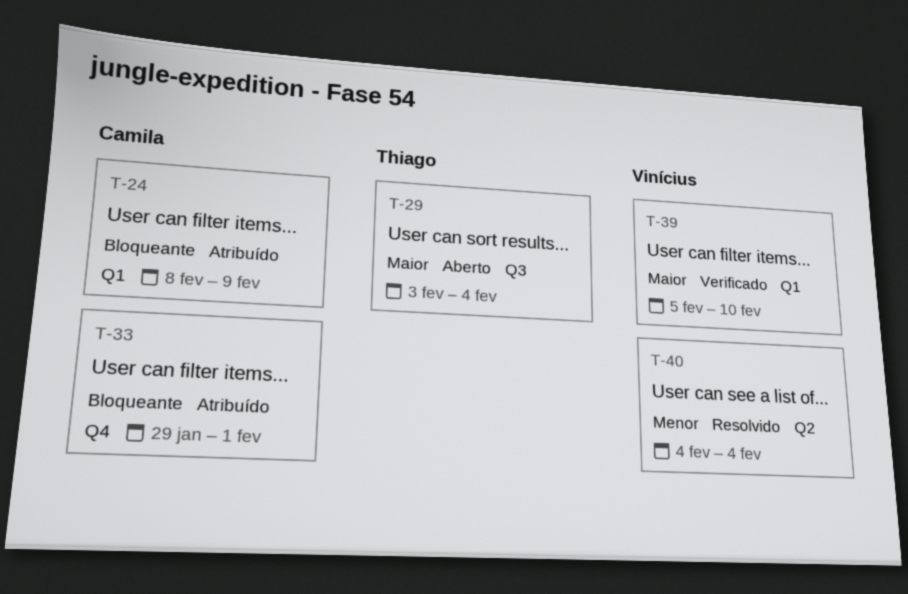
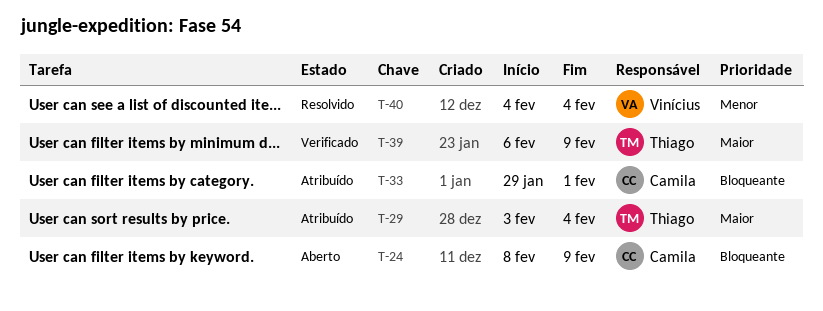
T-24, status: Atribuído -> Aberto
T-29, status: Aberto -> Atribuído
T-39, owner: Vinícius -> Thiago
T-39, start: Feb 5 -> Feb 6
T-39, due: Feb 10 -> Feb 9

